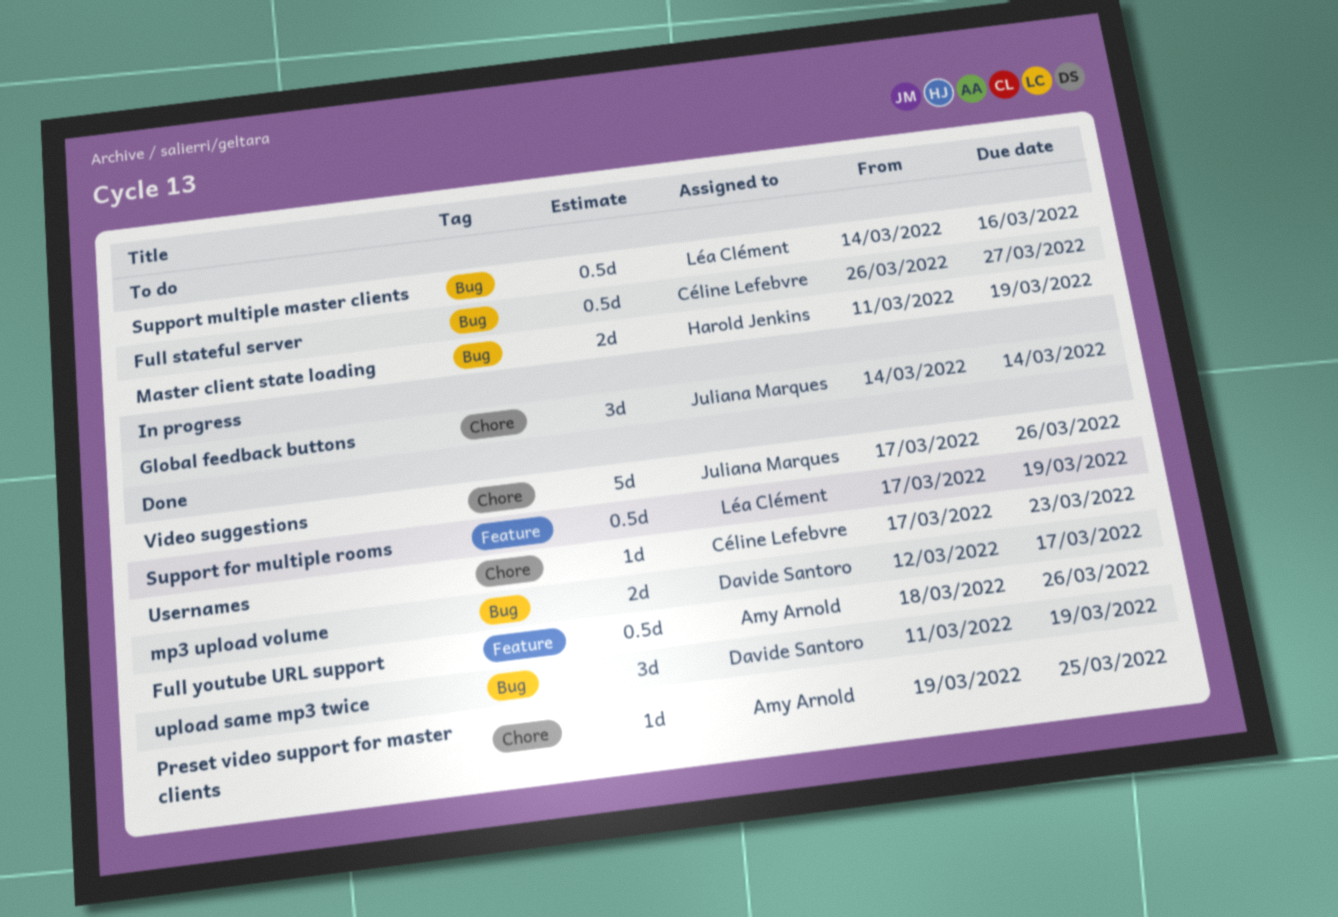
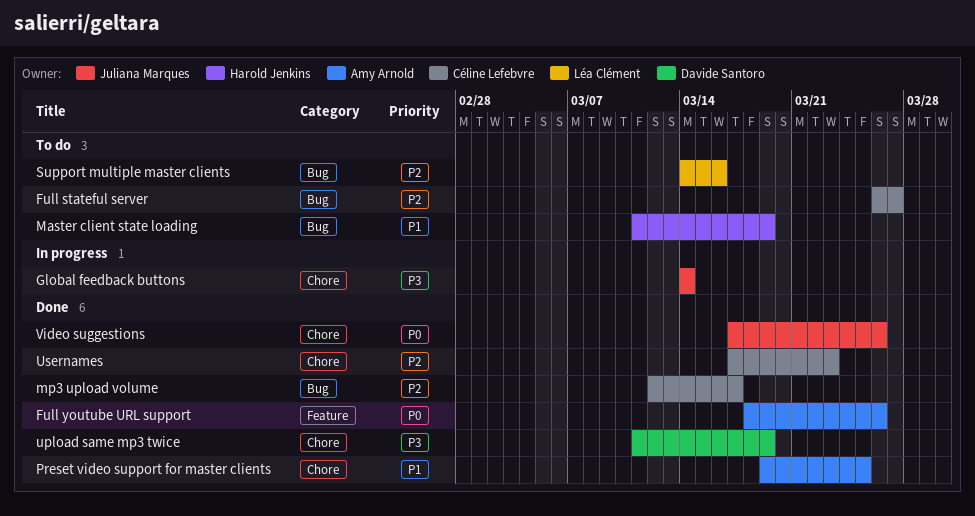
mp3 upload volume, owner: Davide Santoro -> Céline Lefebvre
Support for multiple rooms: present -> none
upload same mp3 twice, label: Bug -> Chore

